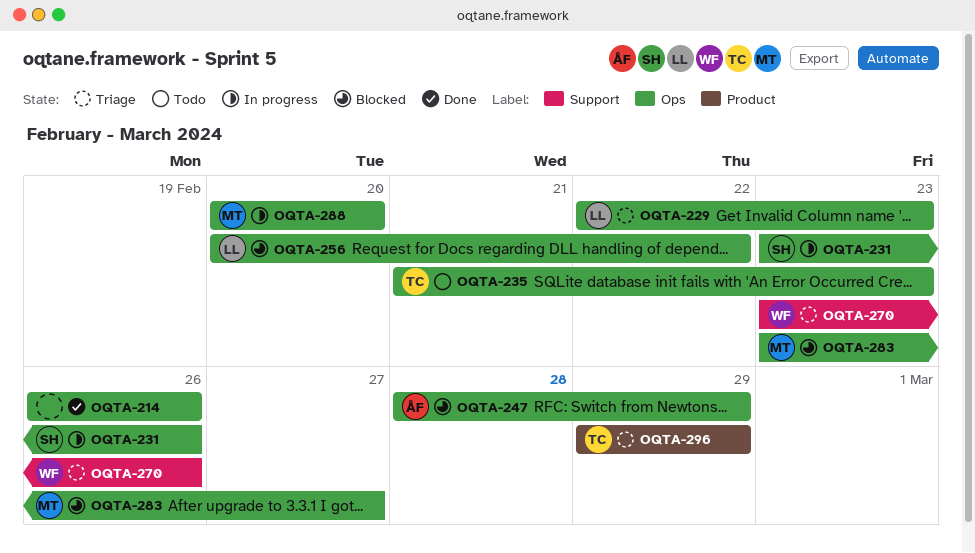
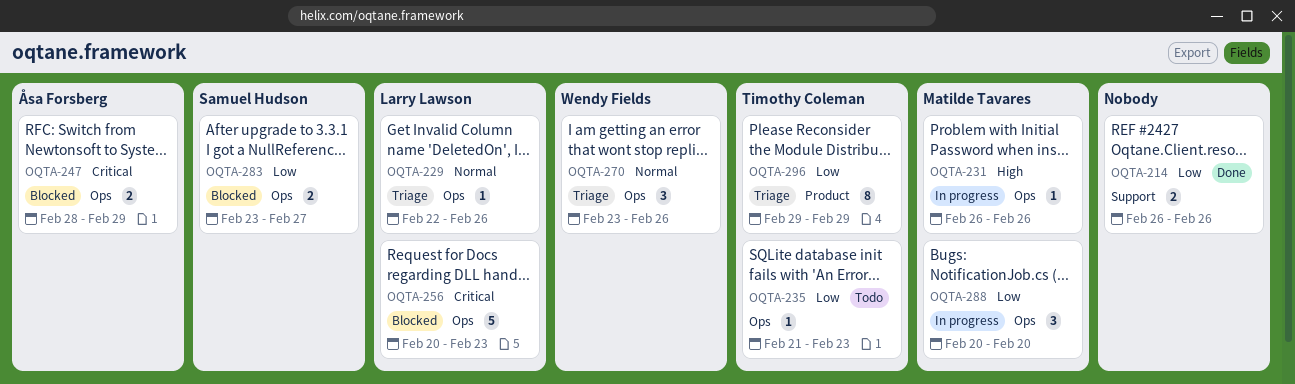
OQTA-214, label: Ops -> Support
OQTA-229, due: Feb 23 -> Feb 26
OQTA-231, owner: Samuel Hudson -> Matilde Tavares
OQTA-231, start: Feb 23 -> Feb 26
OQTA-256, due: Feb 22 -> Feb 23
OQTA-270, label: Support -> Ops
OQTA-283, owner: Matilde Tavares -> Samuel Hudson

